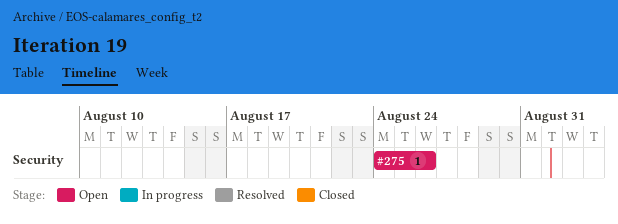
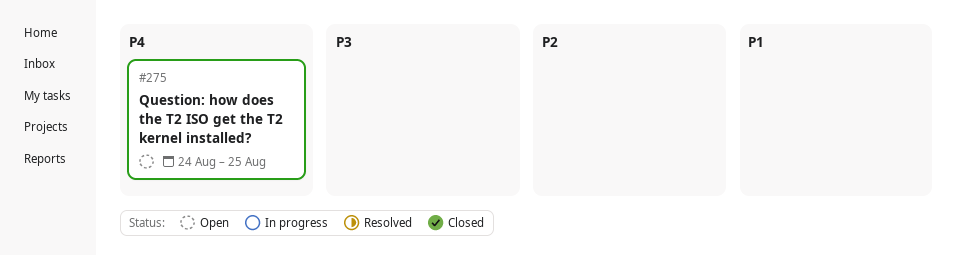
#275, due: Aug 26 -> Aug 25

